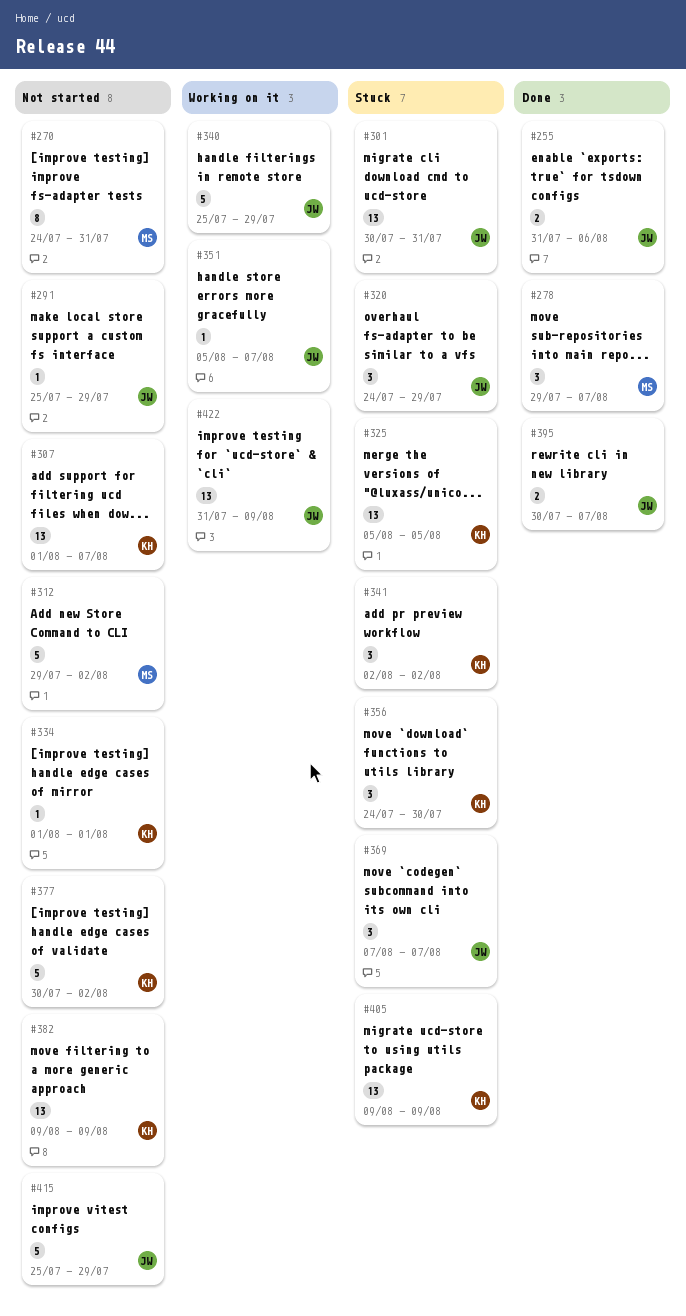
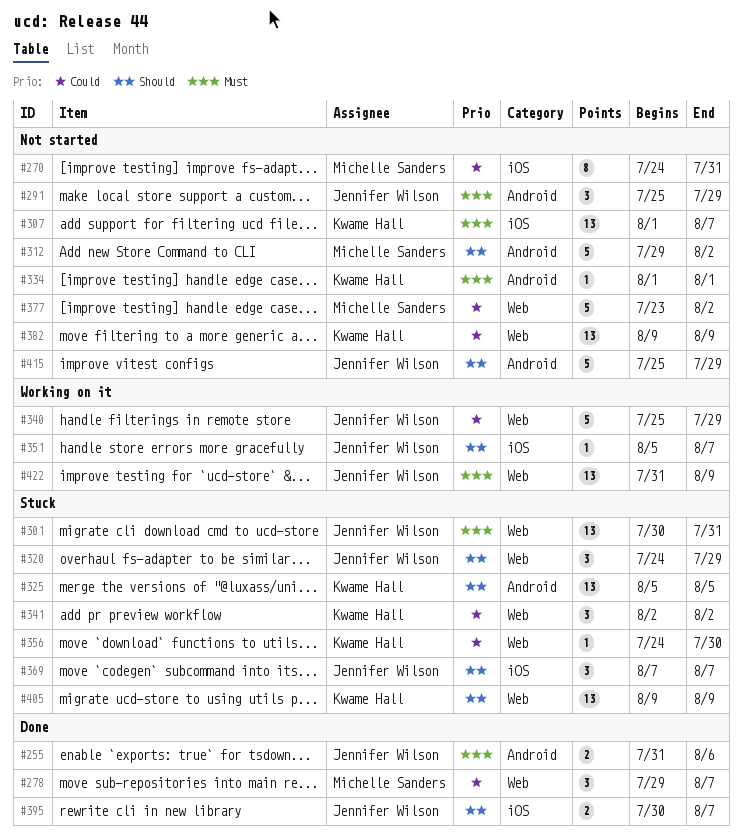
#291, estimate: 1 -> 3
#356, estimate: 3 -> 1
#377, owner: Kwame Hall -> Michelle Sanders
#377, start: Jul 30 -> Jul 23

